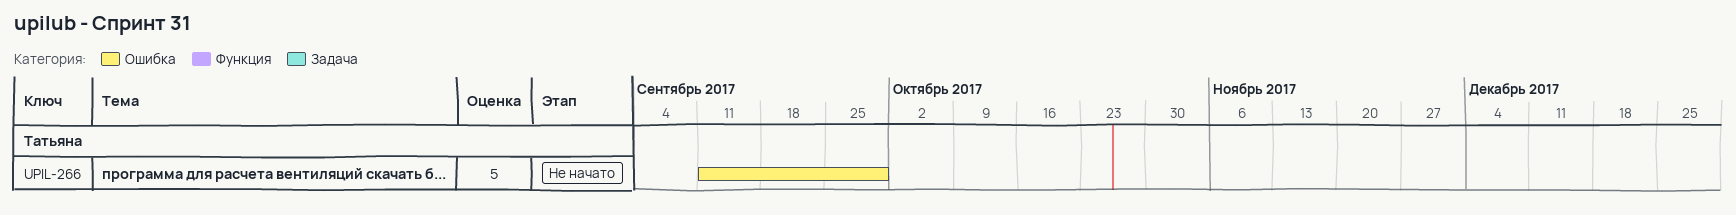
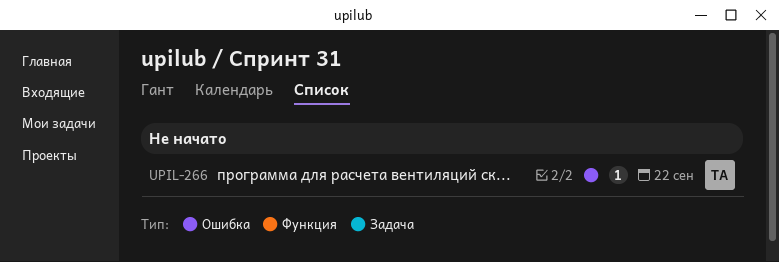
UPIL-266, estimate: 5 -> 1
UPIL-266, due: Sep 29 -> Sep 22

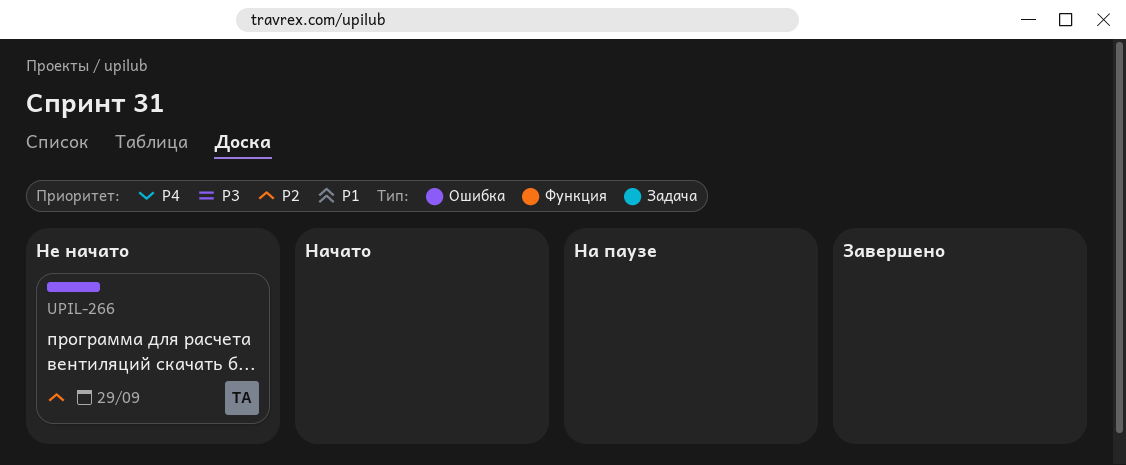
UPIL-266, due: Sep 22 -> Sep 29

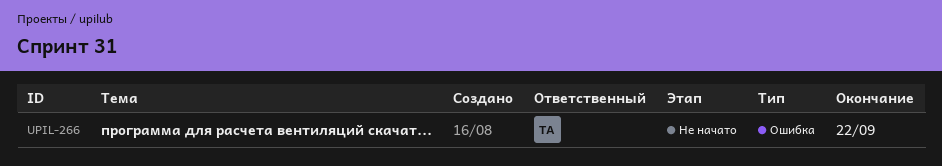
UPIL-266, due: Sep 29 -> Sep 22

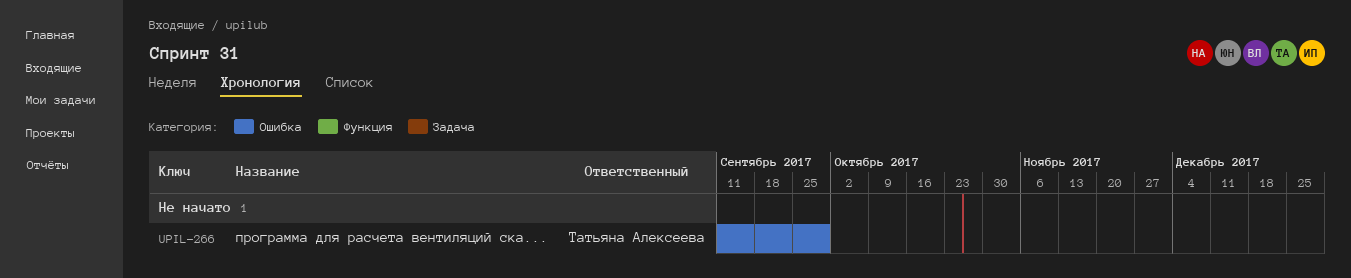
UPIL-266, due: Sep 22 -> Sep 29

